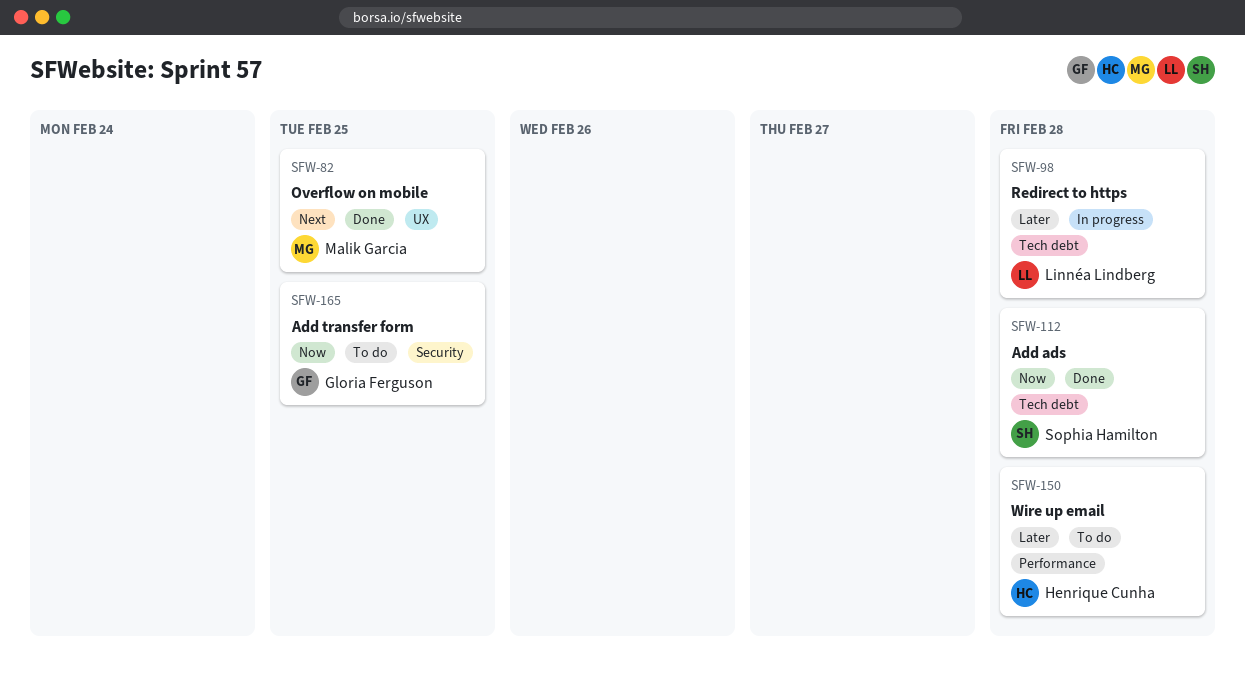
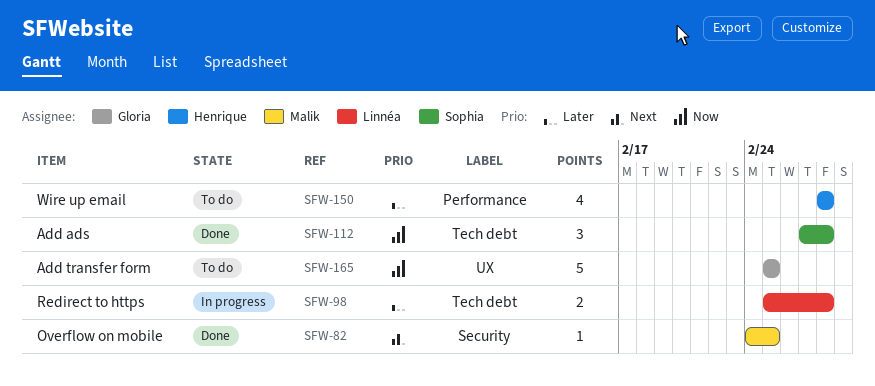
SFW-82, label: UX -> Security
SFW-165, label: Security -> UX

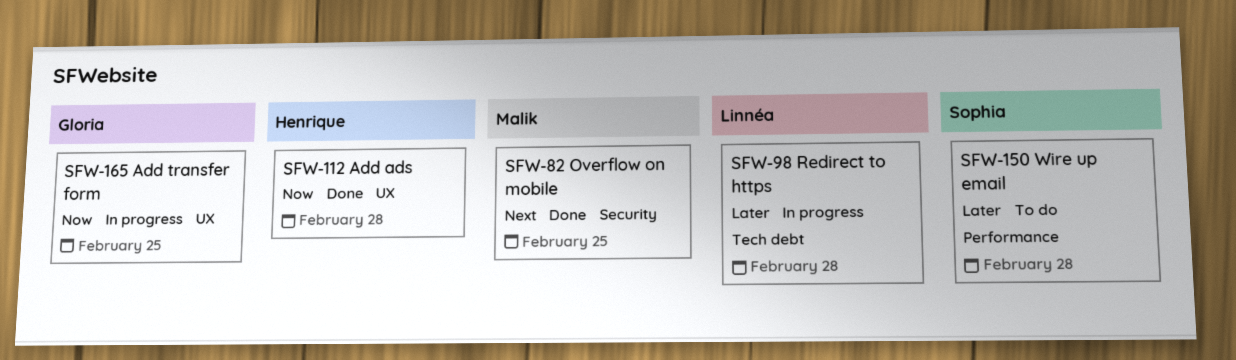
SFW-112, owner: Sophia -> Henrique
SFW-112, label: Tech debt -> UX
SFW-150, owner: Henrique -> Sophia
SFW-165, status: To do -> In progress

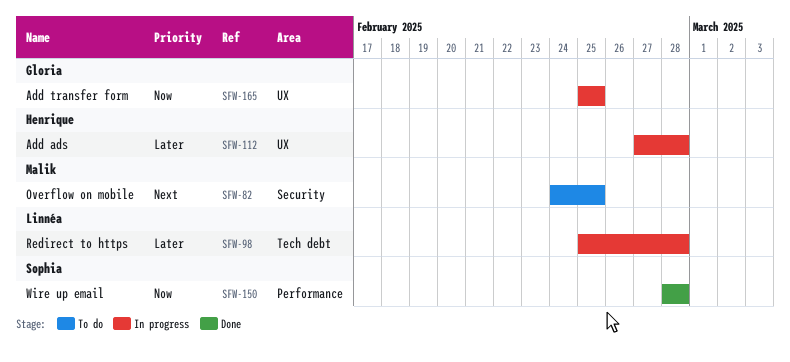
SFW-82, status: Done -> To do
SFW-112, status: Done -> In progress
SFW-112, priority: Now -> Later
SFW-150, status: To do -> Done
SFW-150, priority: Later -> Now

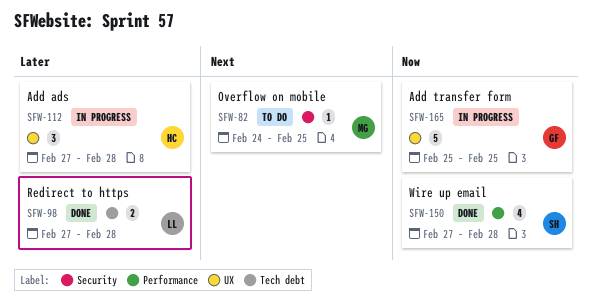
SFW-98, status: In progress -> Done
SFW-98, start: Feb 25 -> Feb 27
SFW-150, start: Feb 28 -> Feb 27

